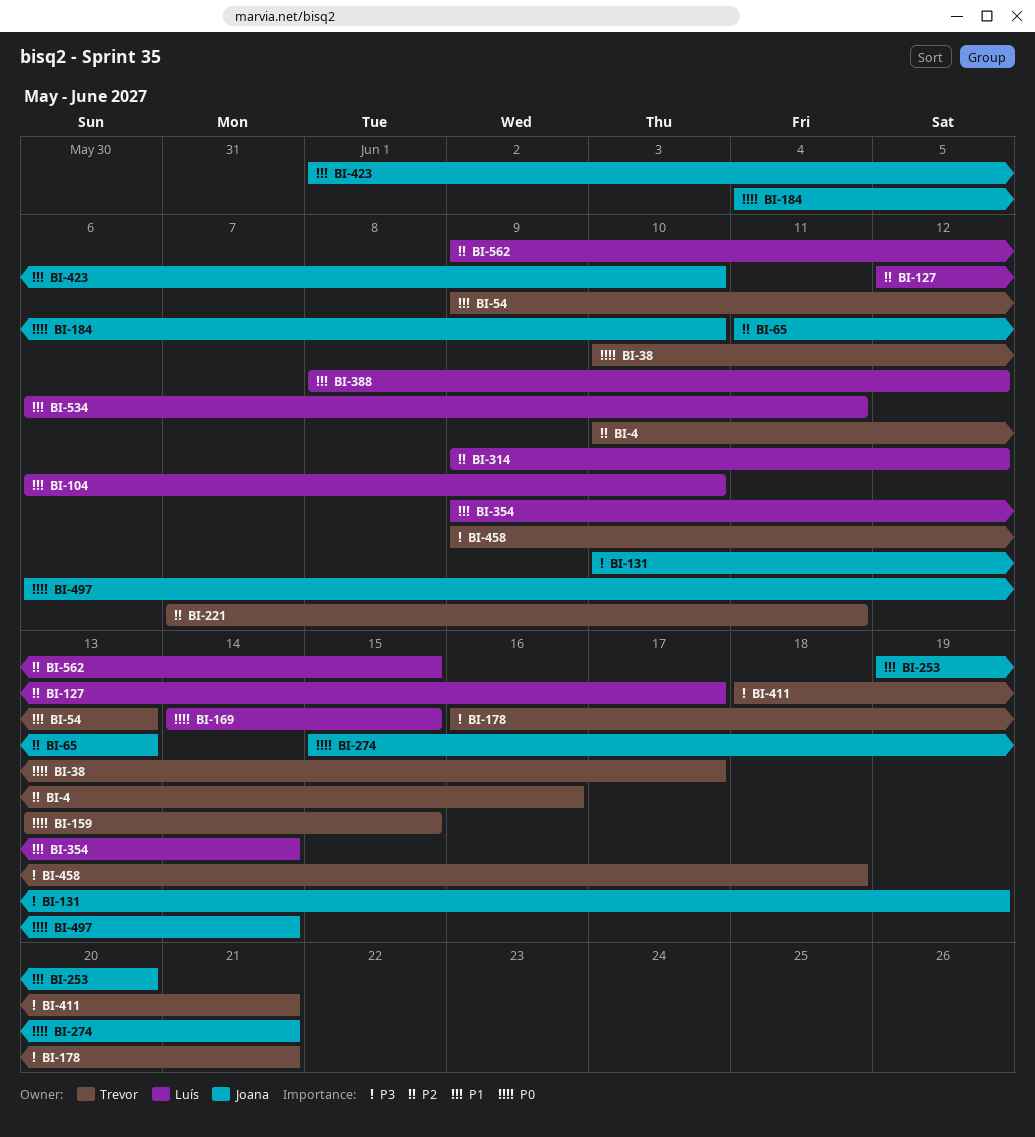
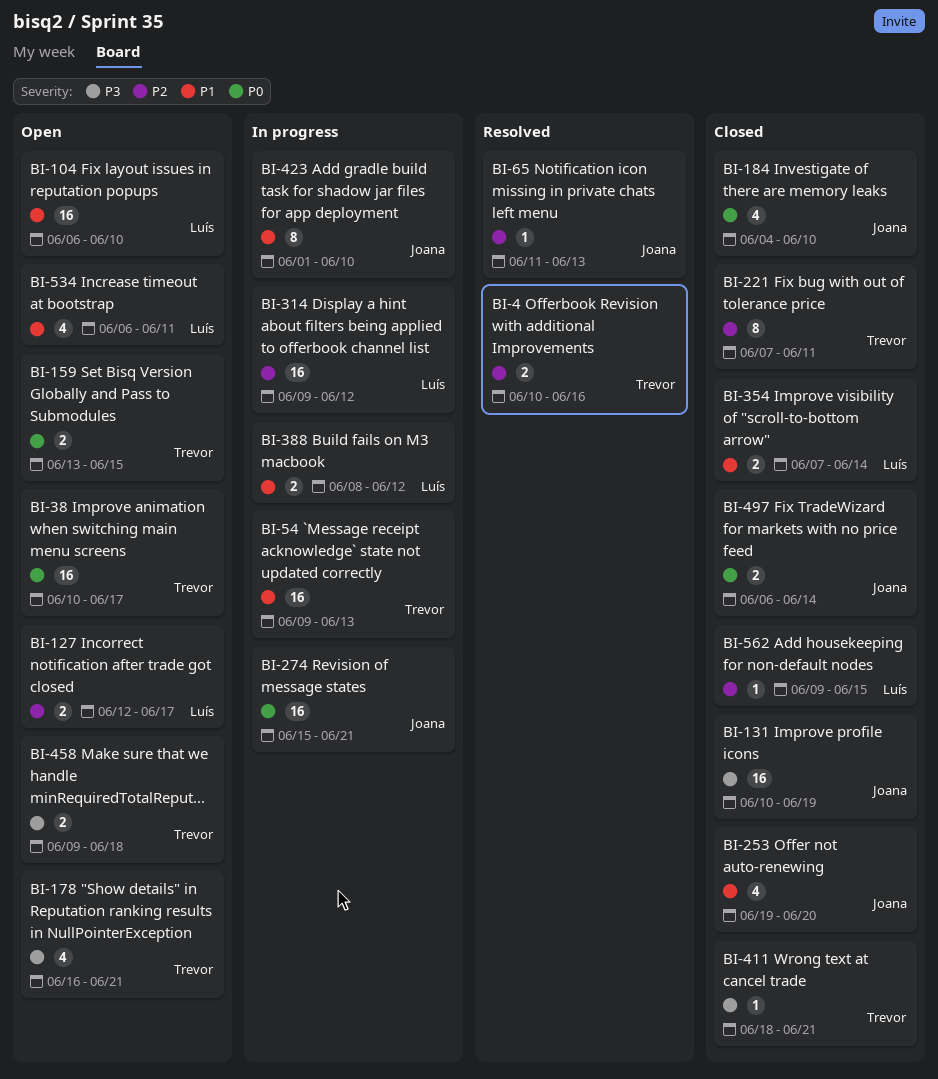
BI-169: present -> none
BI-354, start: Jun 9 -> Jun 7

